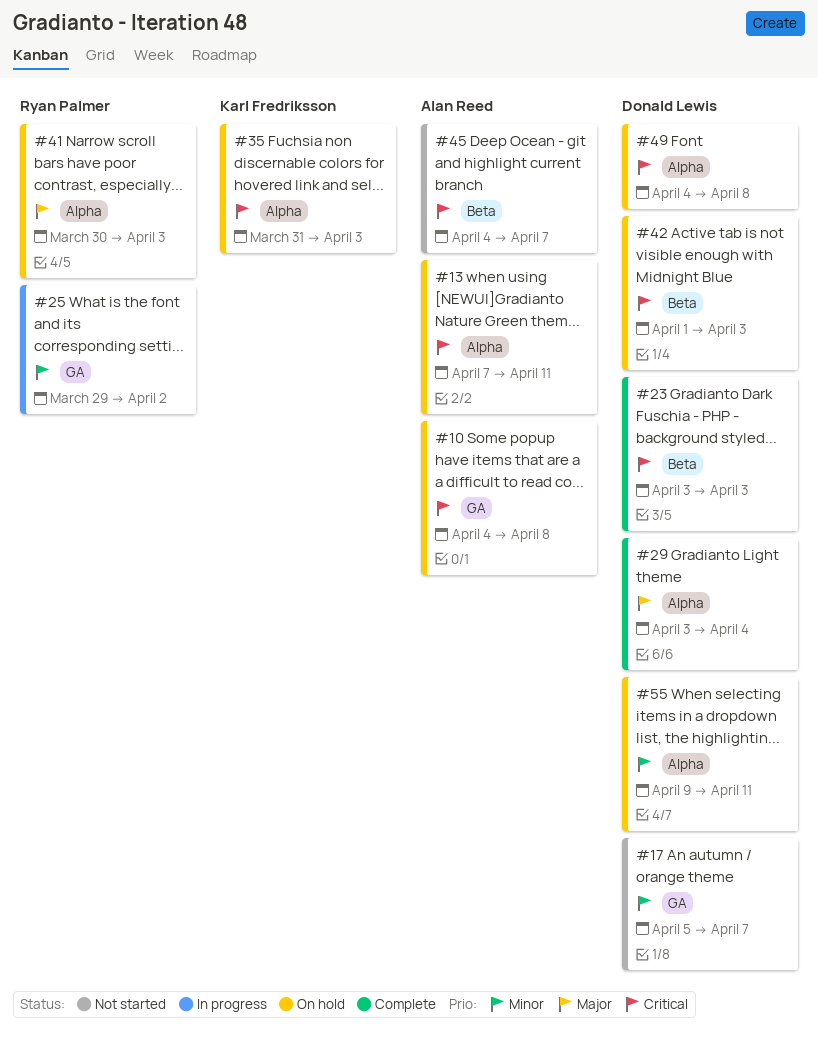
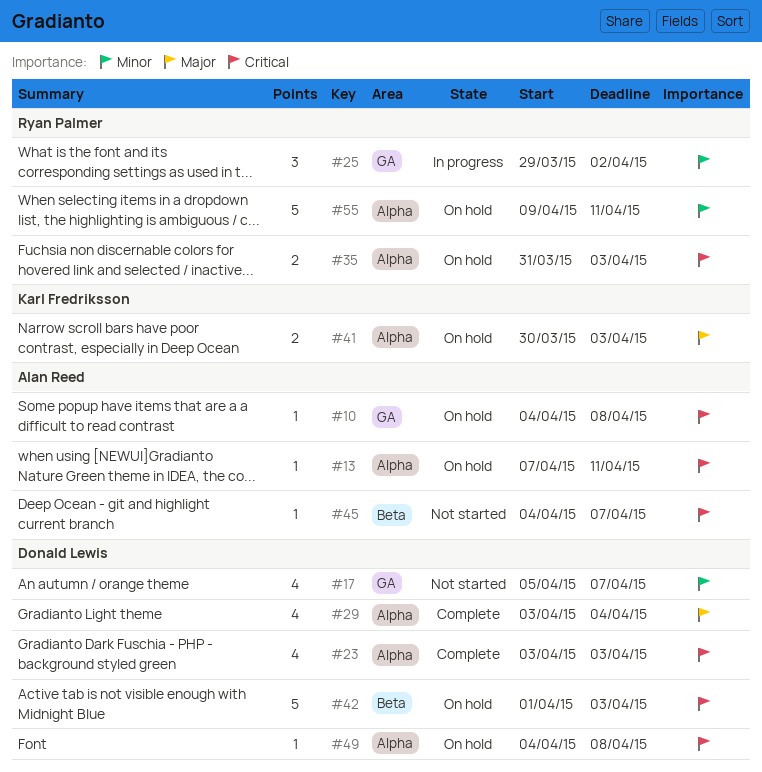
#23, label: Beta -> Alpha
#35, owner: Karl Fredriksson -> Ryan Palmer
#41, owner: Ryan Palmer -> Karl Fredriksson
#55, owner: Donald Lewis -> Ryan Palmer

